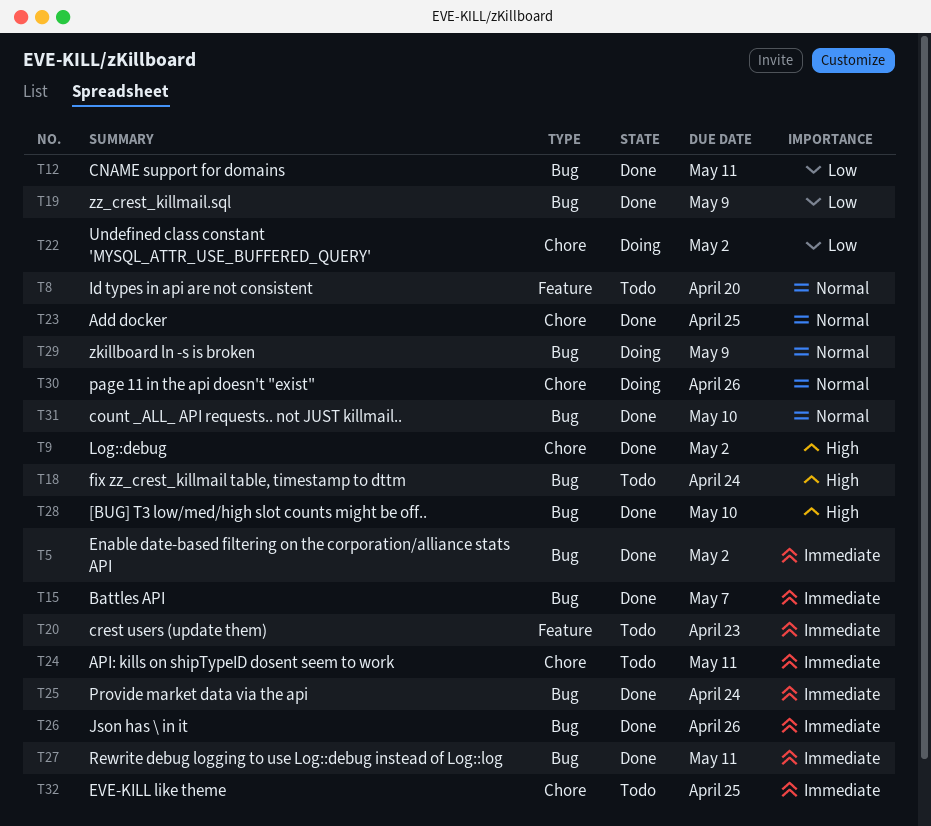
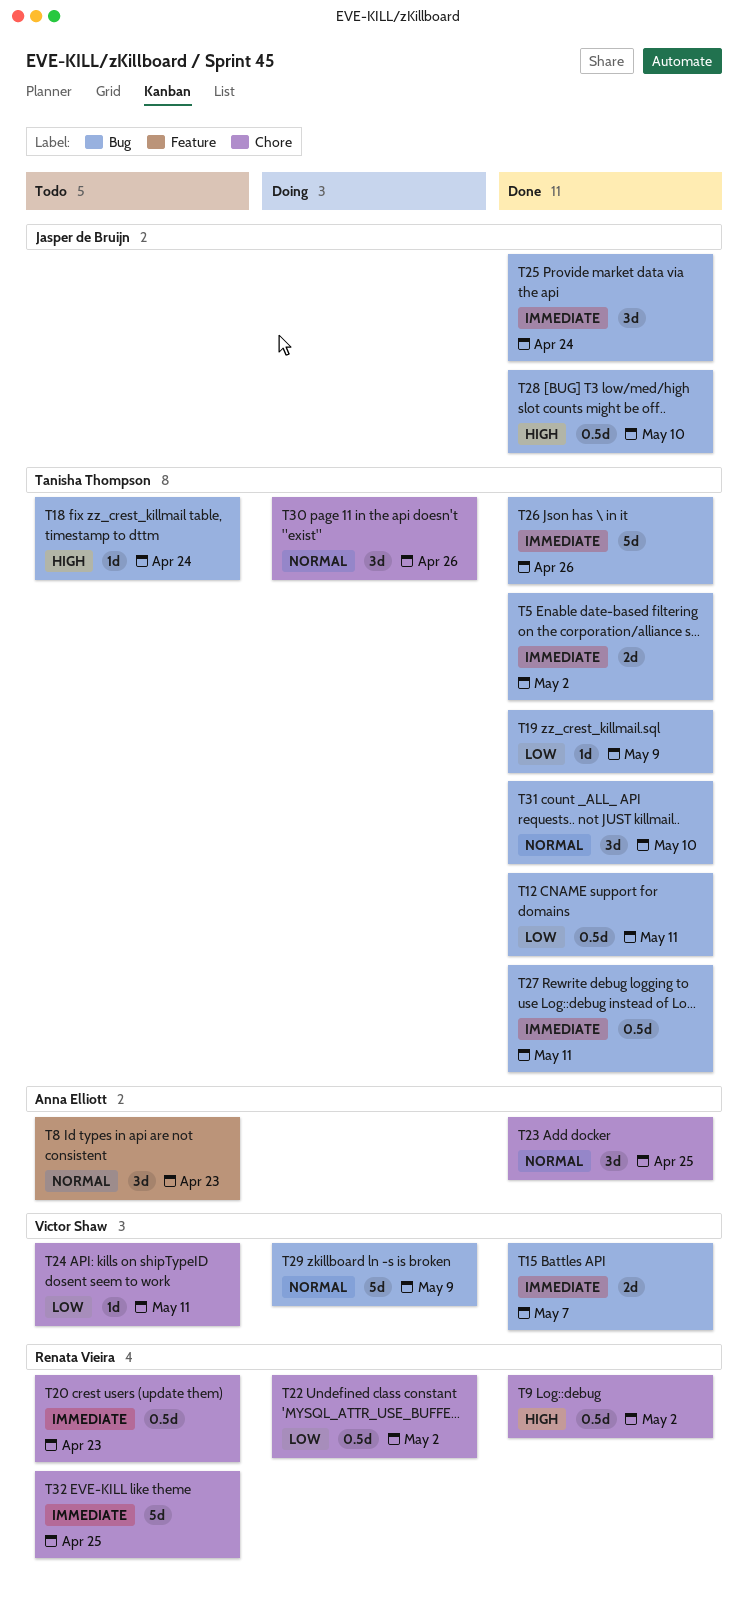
T8, due: Apr 20 -> Apr 23
T20, label: Feature -> Chore
T24, priority: Immediate -> Low

